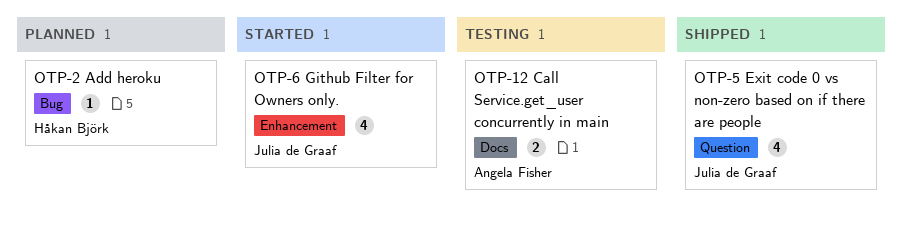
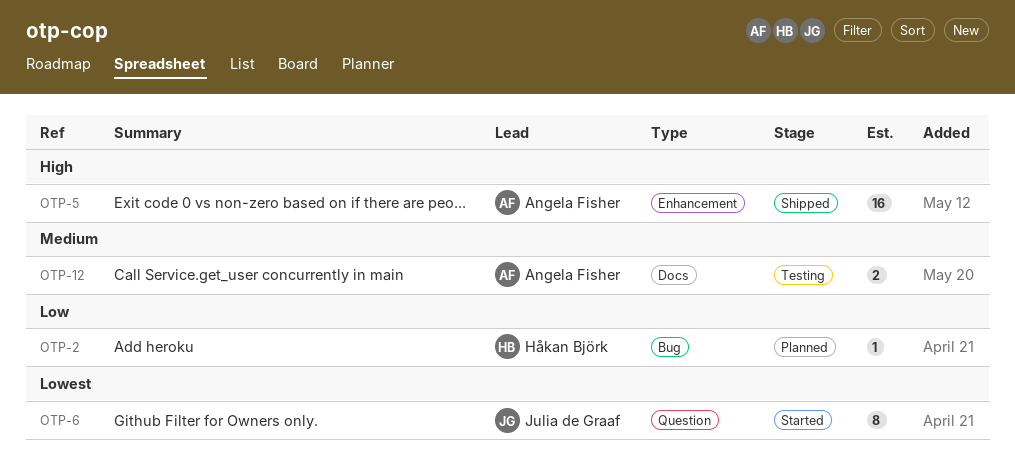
OTP-5, owner: Julia de Graaf -> Angela Fisher
OTP-5, label: Question -> Enhancement
OTP-5, estimate: 4 -> 16
OTP-6, label: Enhancement -> Question
OTP-6, estimate: 4 -> 8

